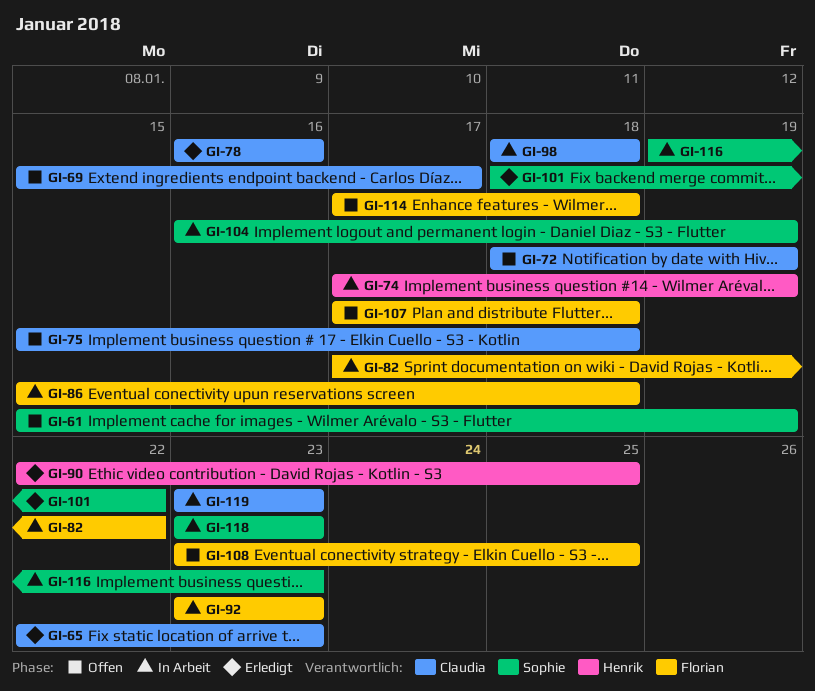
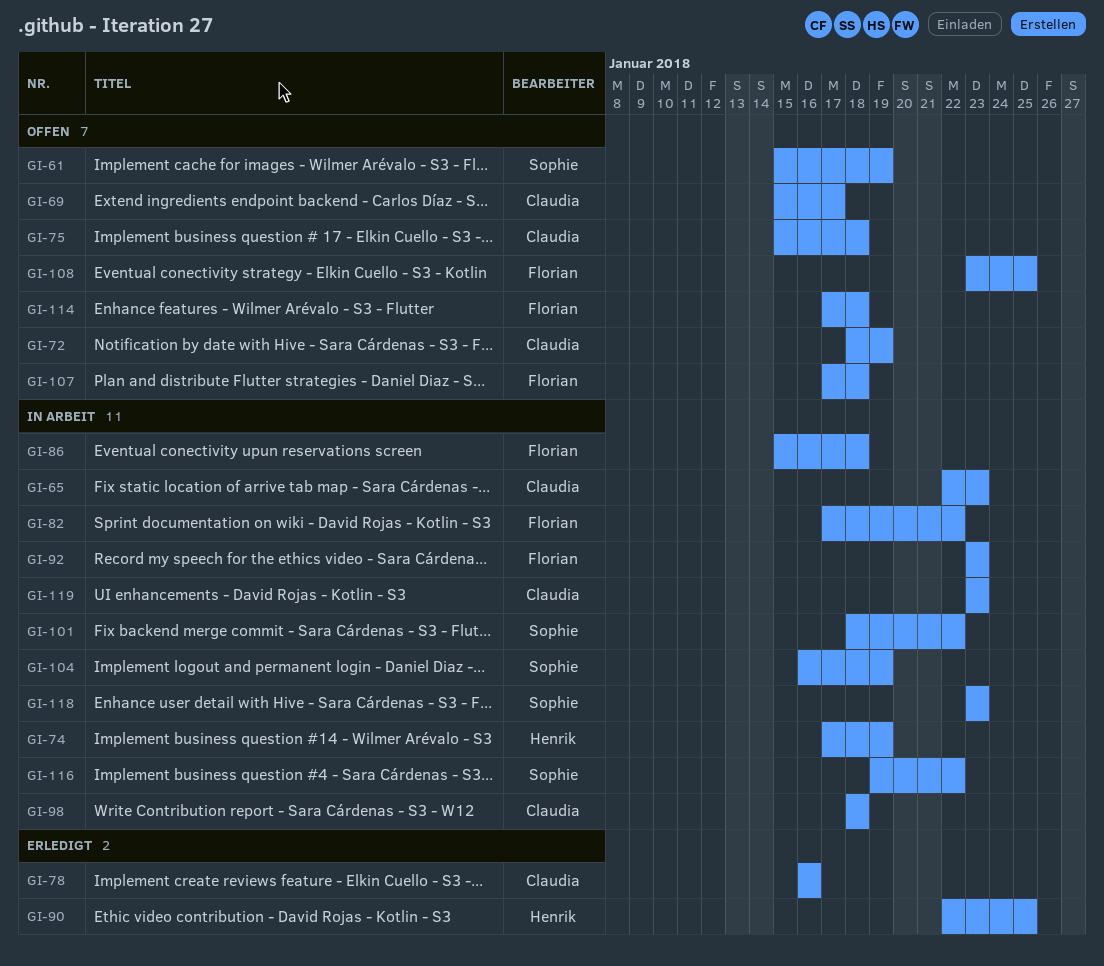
GI-65, status: Erledigt -> In Arbeit
GI-101, status: Erledigt -> In Arbeit
GI-116, due: Jan 23 -> Jan 22

